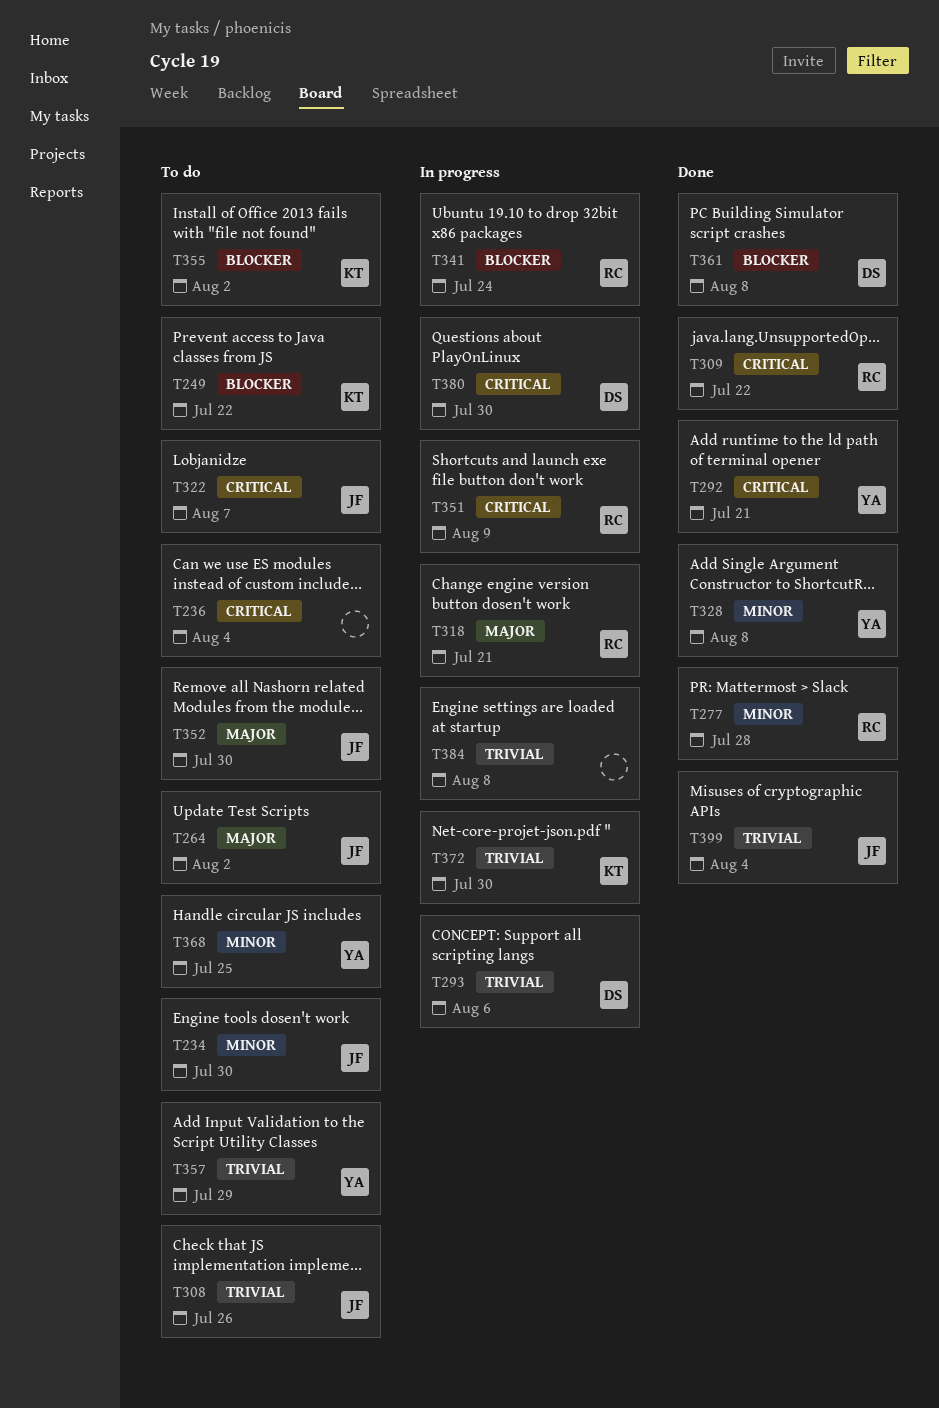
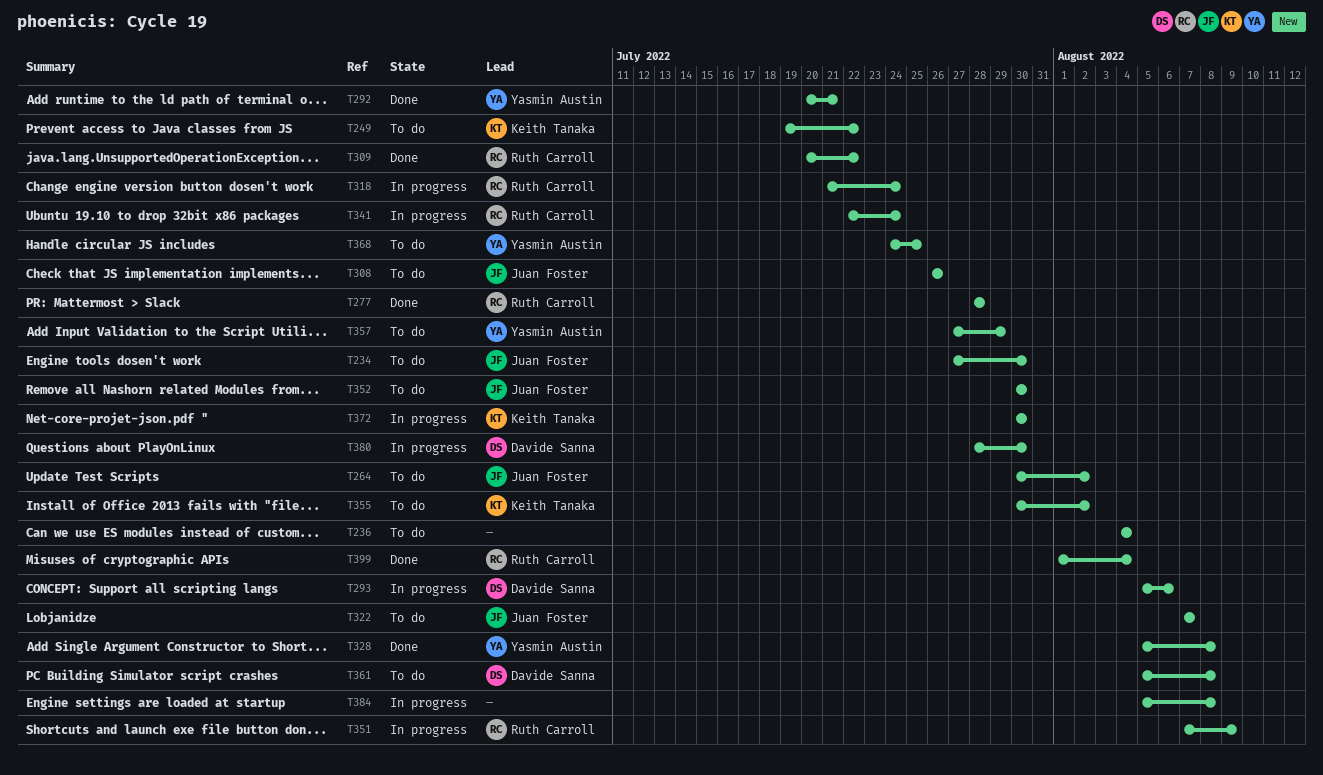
T318, due: Jul 21 -> Jul 24
T361, status: Done -> To do
T399, owner: Juan Foster -> Ruth Carroll

